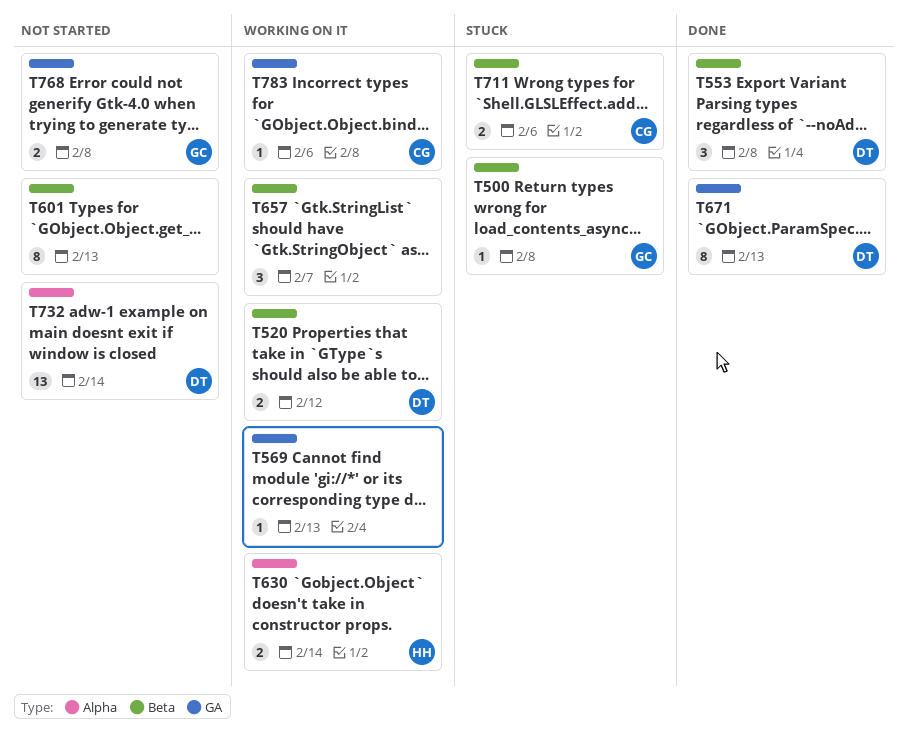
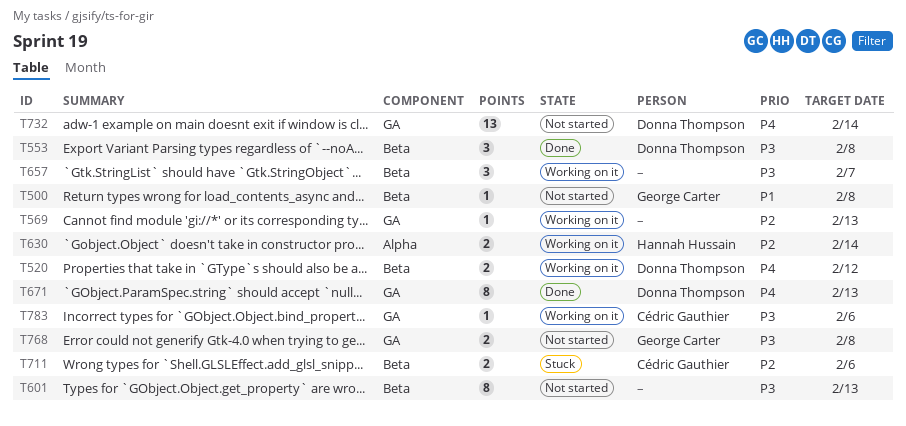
T500, status: Stuck -> Not started
T732, label: Alpha -> GA

